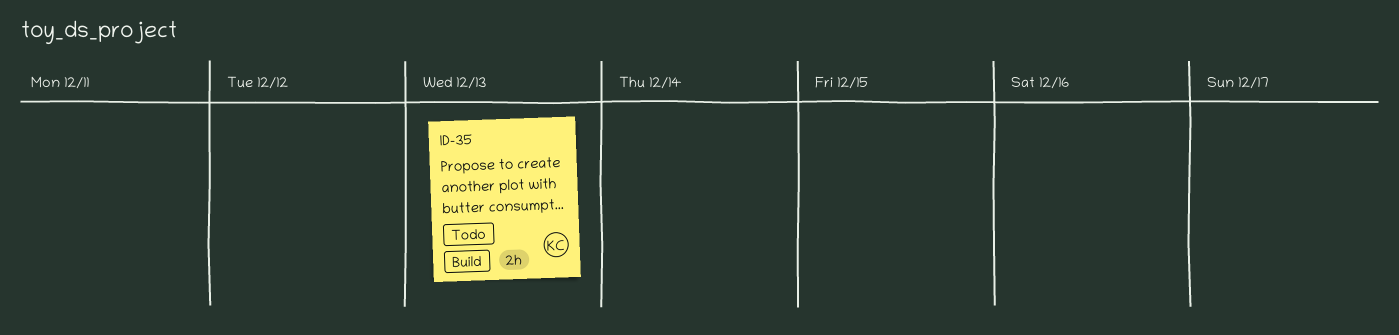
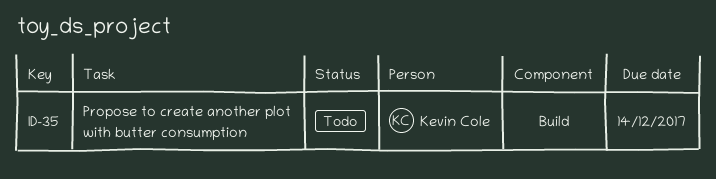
ID-35, due: Dec 13 -> Dec 14

